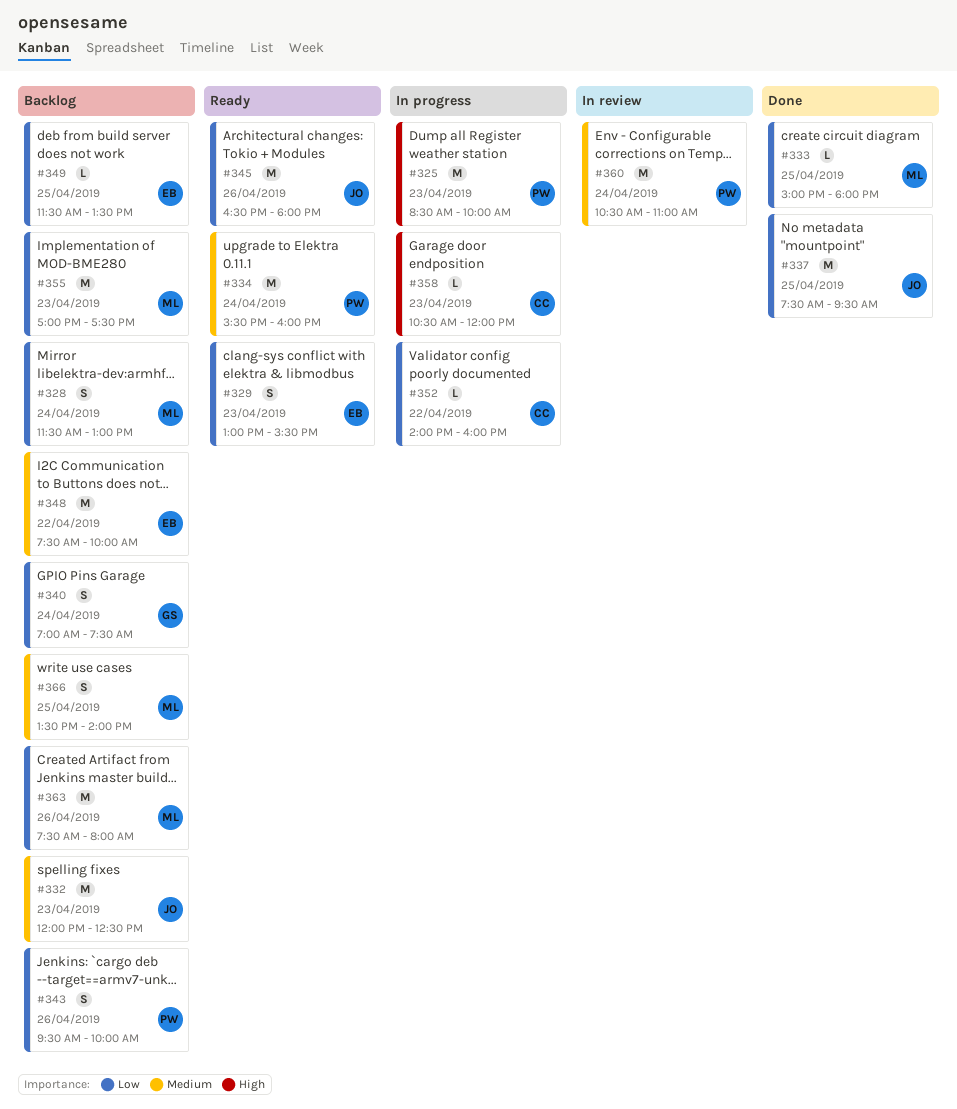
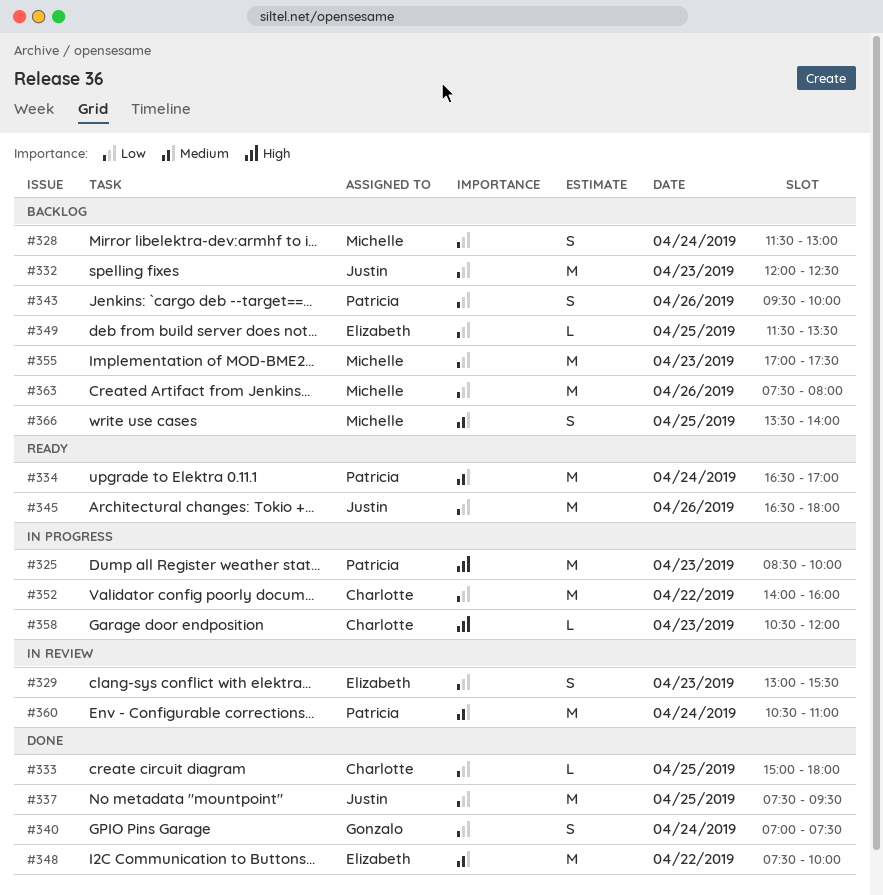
#329, status: Ready -> In review
#332, priority: Medium -> Low
#333, owner: Michelle -> Charlotte
#334, begins: 15:30 -> 16:30
#334, ends: 16:00 -> 17:00
#340, status: Backlog -> Done
#348, status: Backlog -> Done
#352, estimate: L -> M

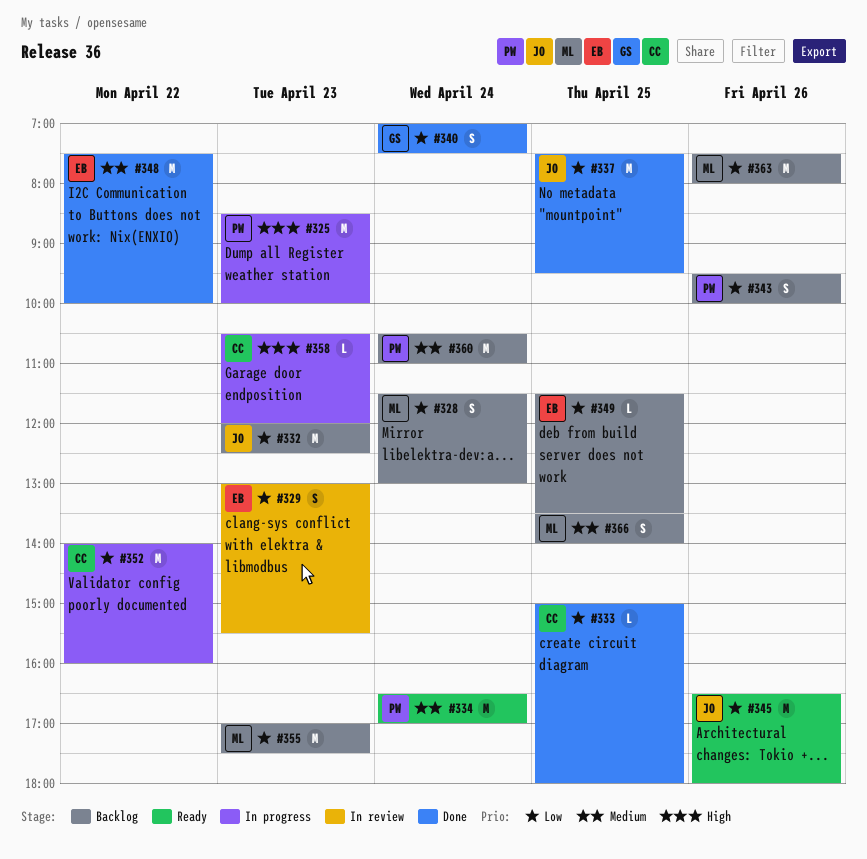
#360, status: In review -> Backlog

